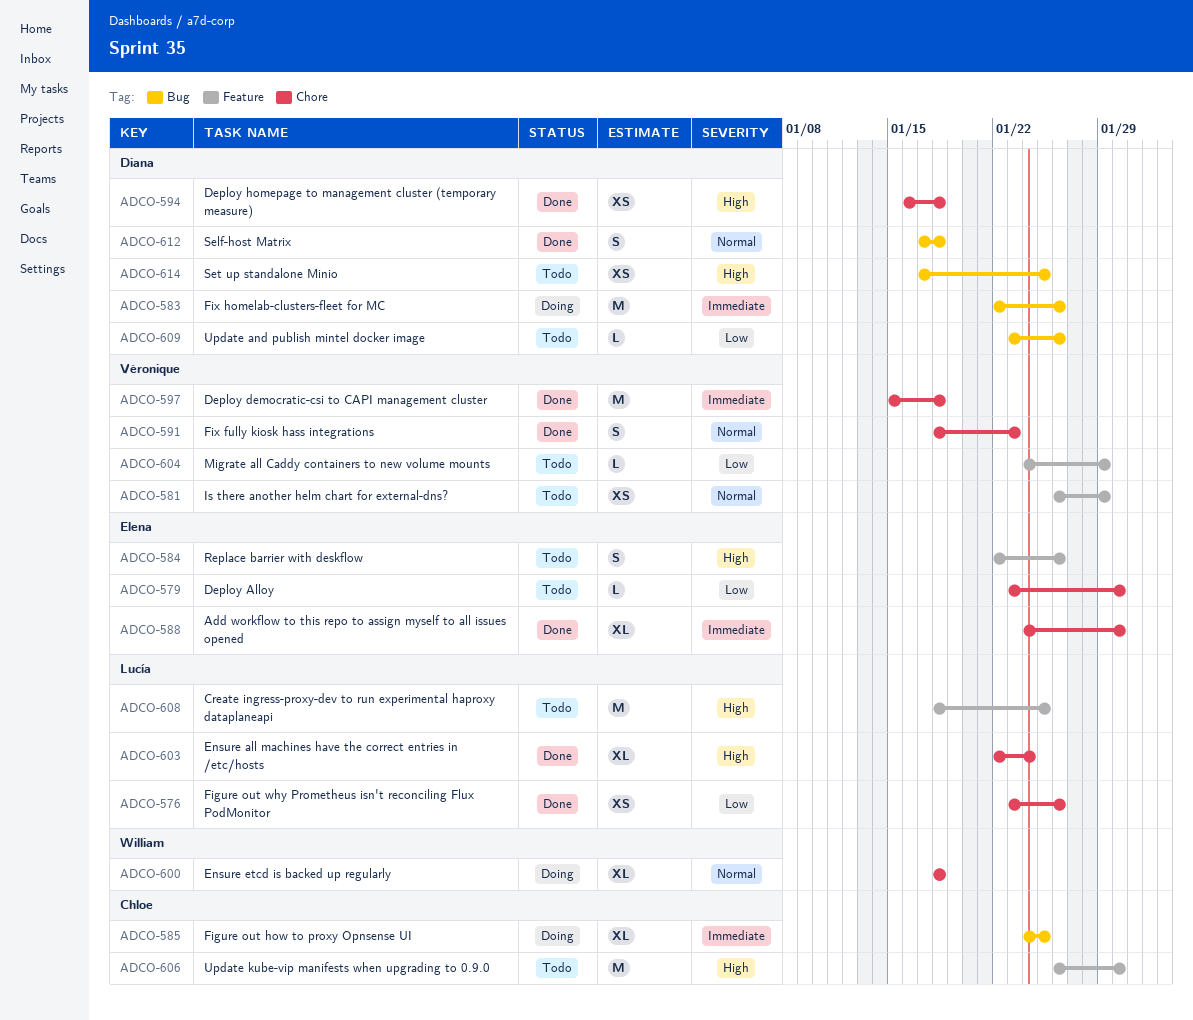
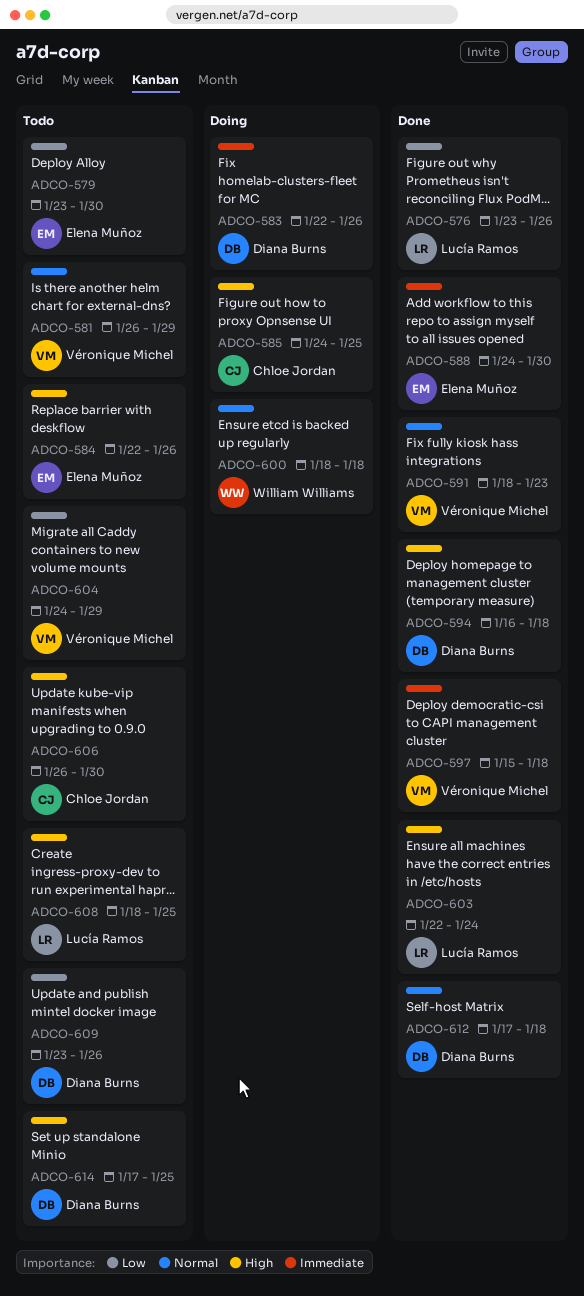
ADCO-585, priority: Immediate -> High

